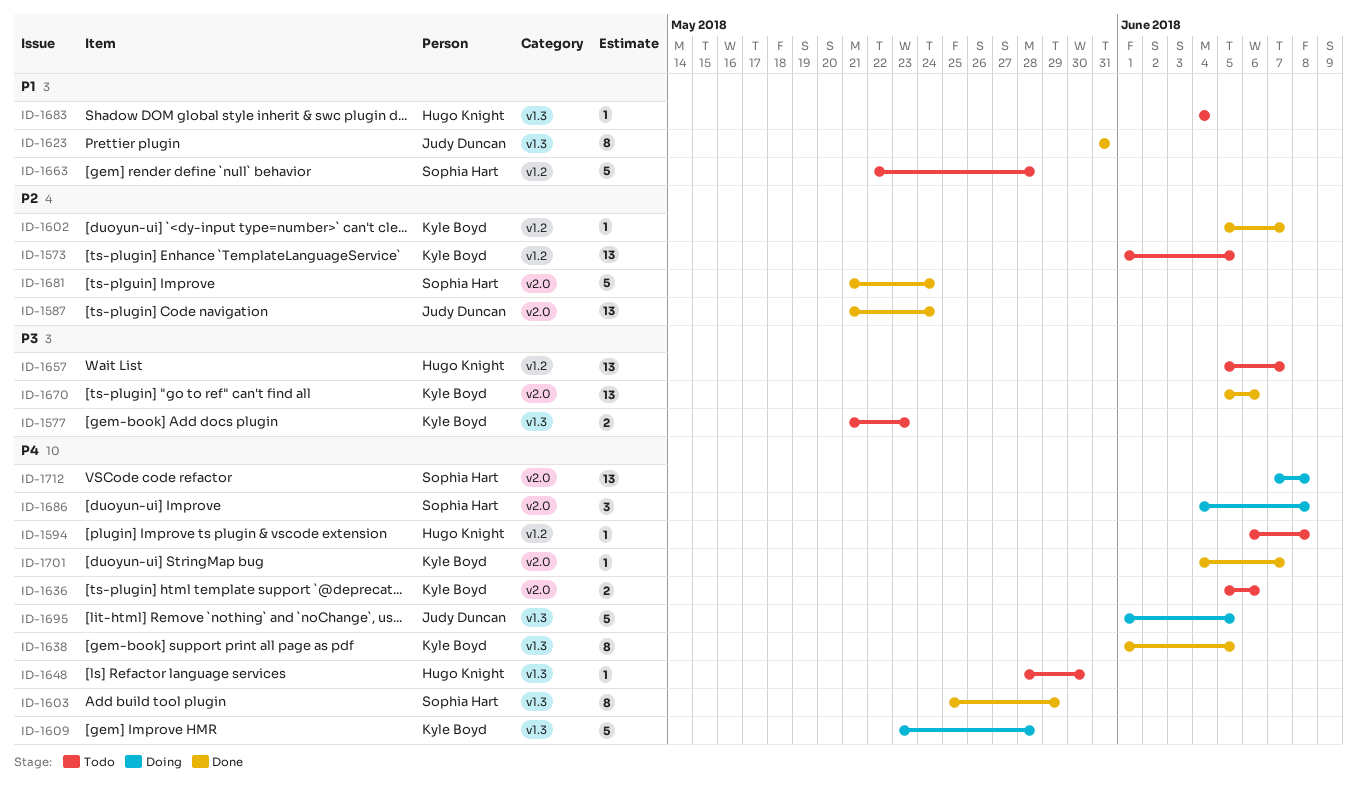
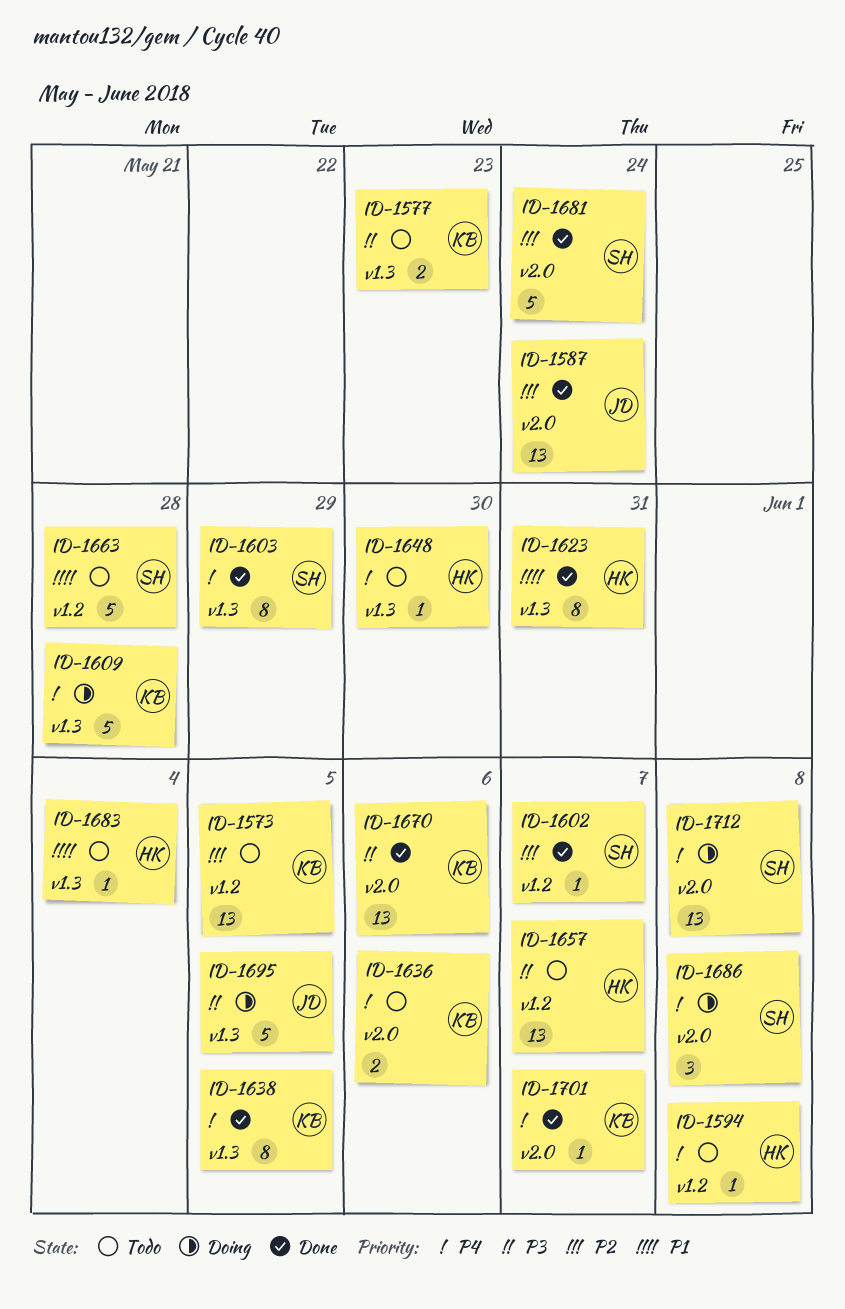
ID-1602, owner: Kyle Boyd -> Sophia Hart
ID-1623, owner: Judy Duncan -> Hugo Knight
ID-1695, priority: P4 -> P3

